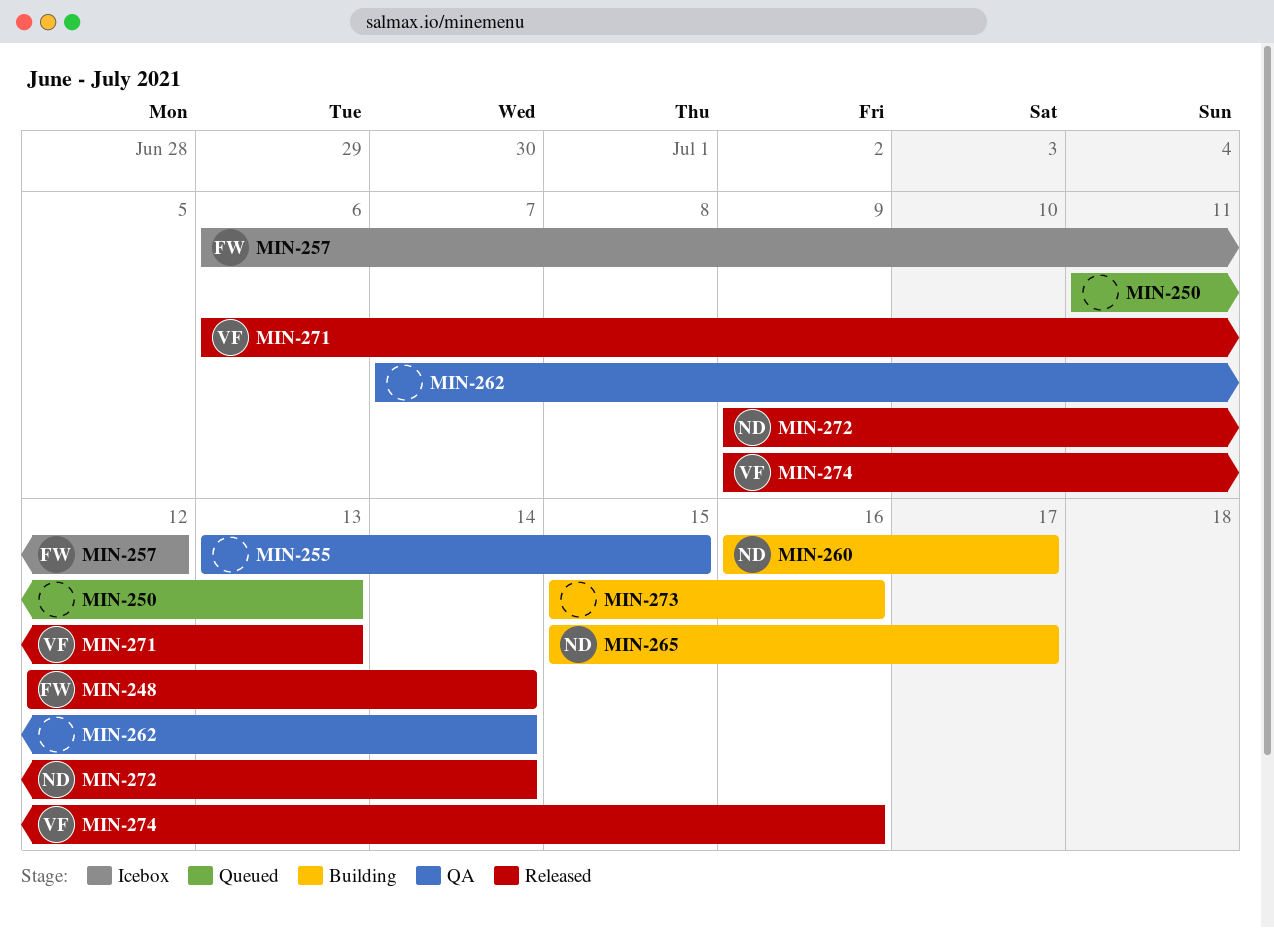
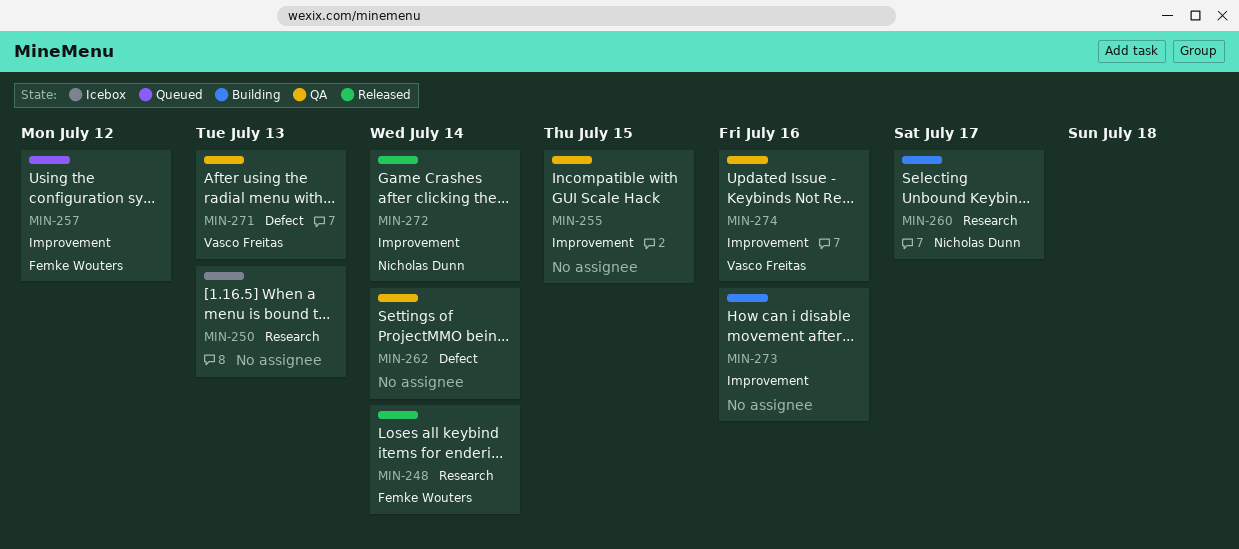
MIN-250, status: Queued -> Icebox
MIN-257, status: Icebox -> Queued
MIN-265: present -> none
MIN-271, status: Released -> QA
MIN-274, status: Released -> QA

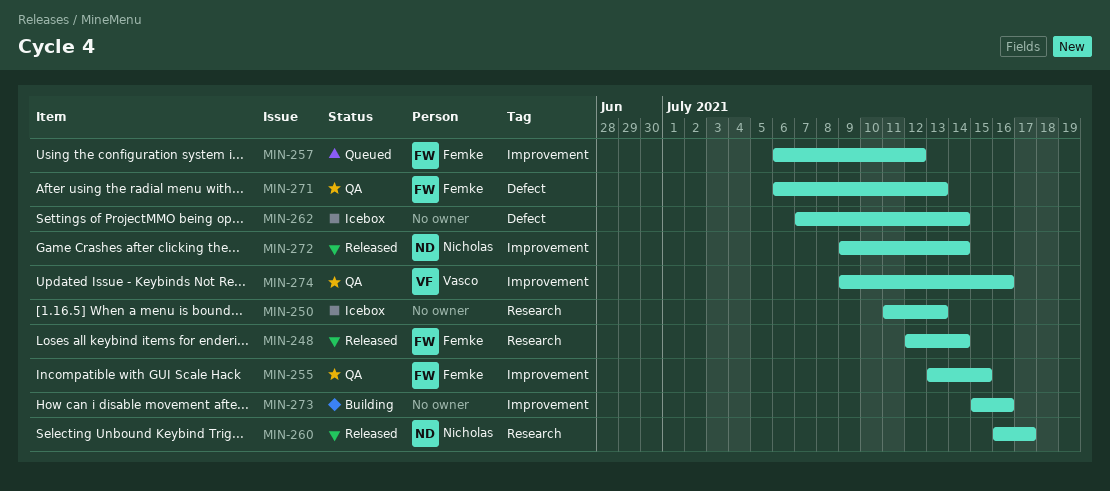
MIN-255, owner: none -> Femke Wouters
MIN-260, status: Building -> Released
MIN-262, status: QA -> Icebox
MIN-271, owner: Vasco Freitas -> Femke Wouters

